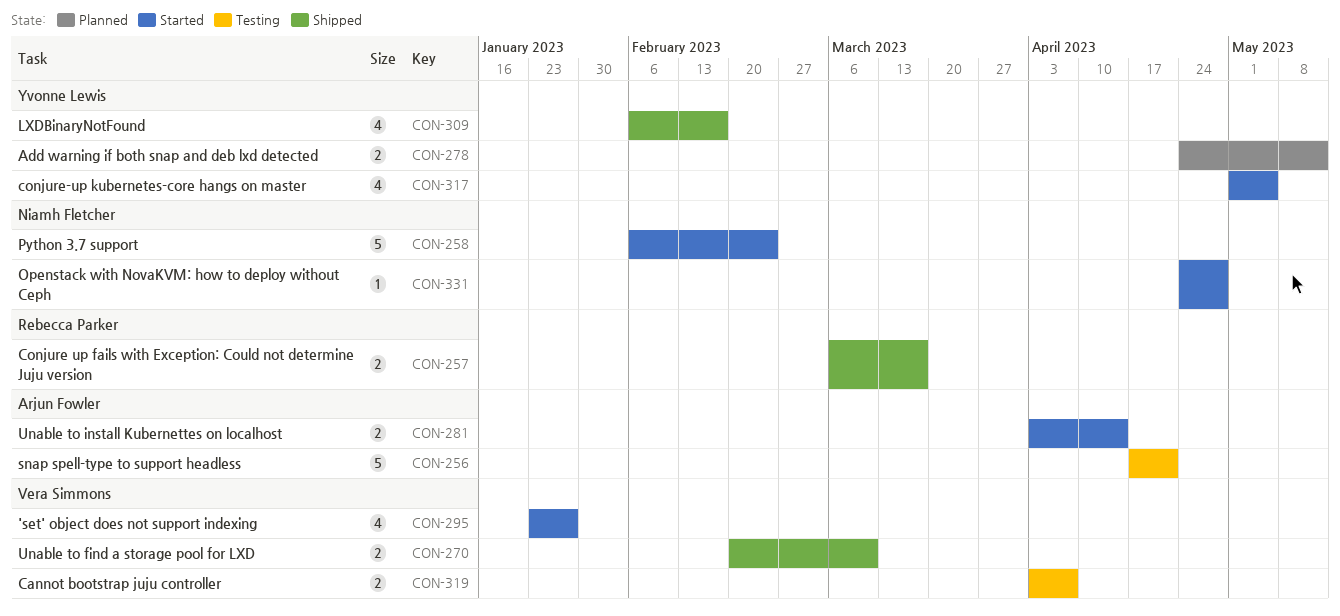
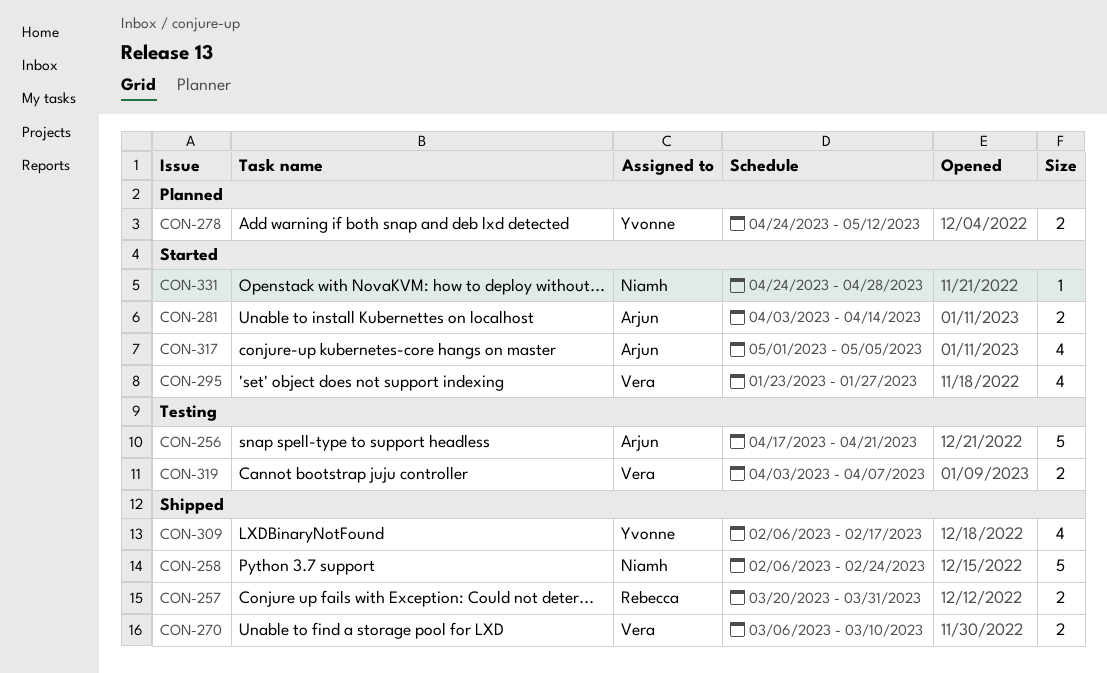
CON-257, start: Mar 6 -> Mar 20
CON-257, due: Mar 17 -> Mar 31
CON-258, status: Started -> Shipped
CON-270, start: Feb 20 -> Mar 6
CON-317, owner: Yvonne Lewis -> Arjun Fowler

